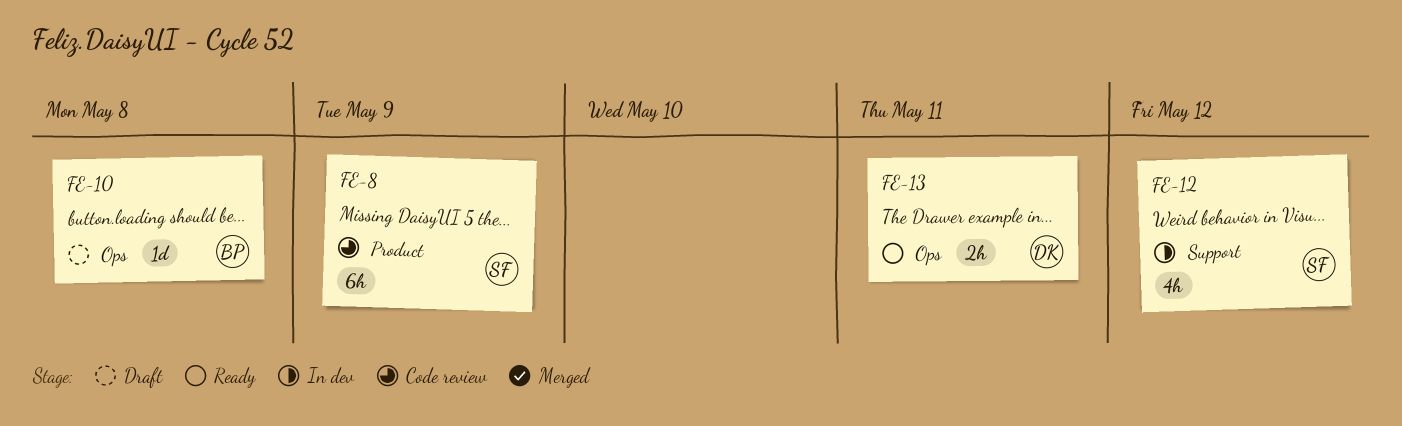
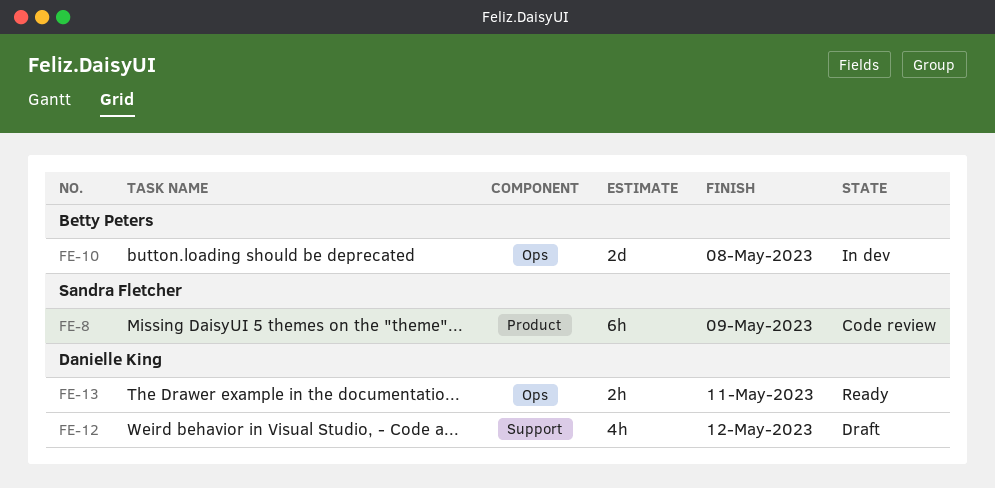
FE-10, status: Draft -> In dev
FE-10, estimate: 1d -> 2d
FE-12, status: In dev -> Draft
FE-12, owner: Sandra Fletcher -> Danielle King

